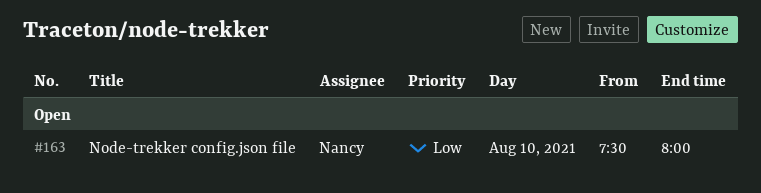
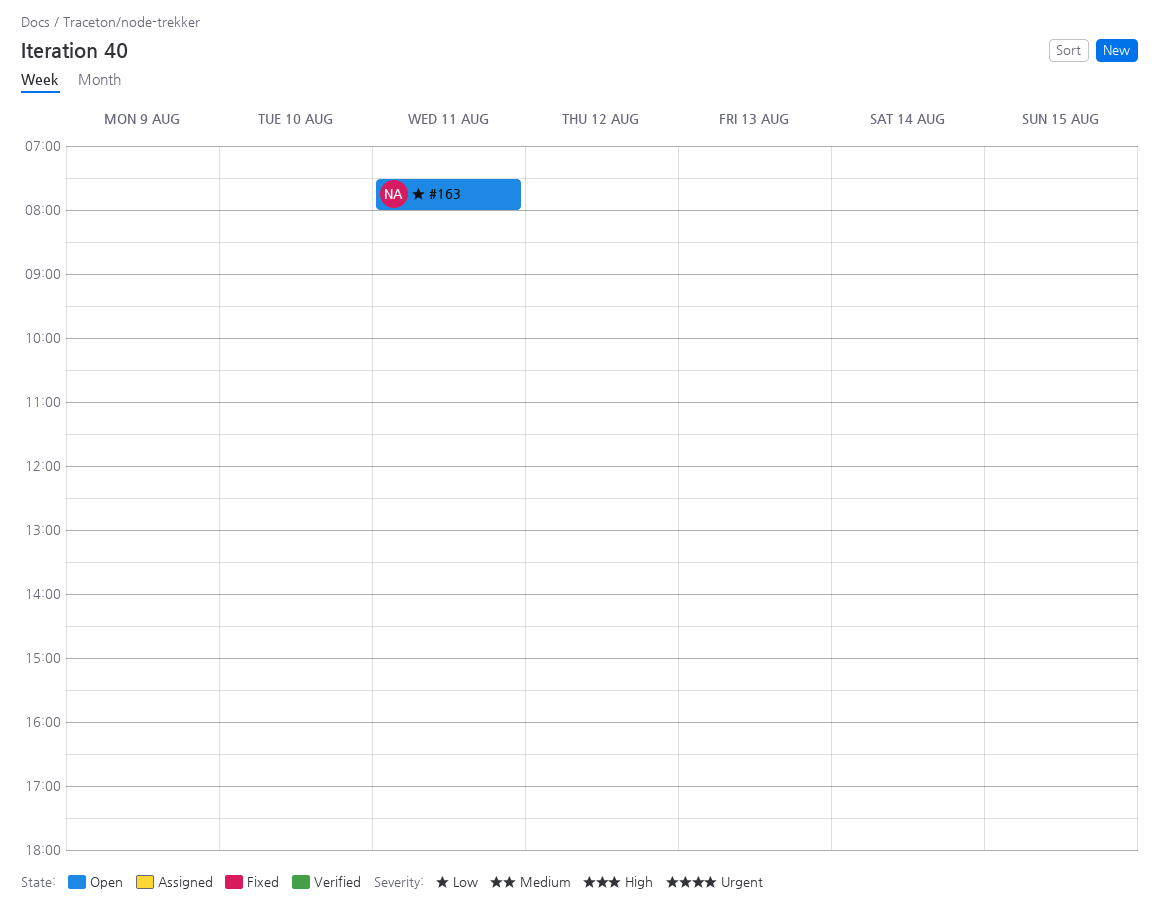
#163, day: Aug 10 -> Aug 11

